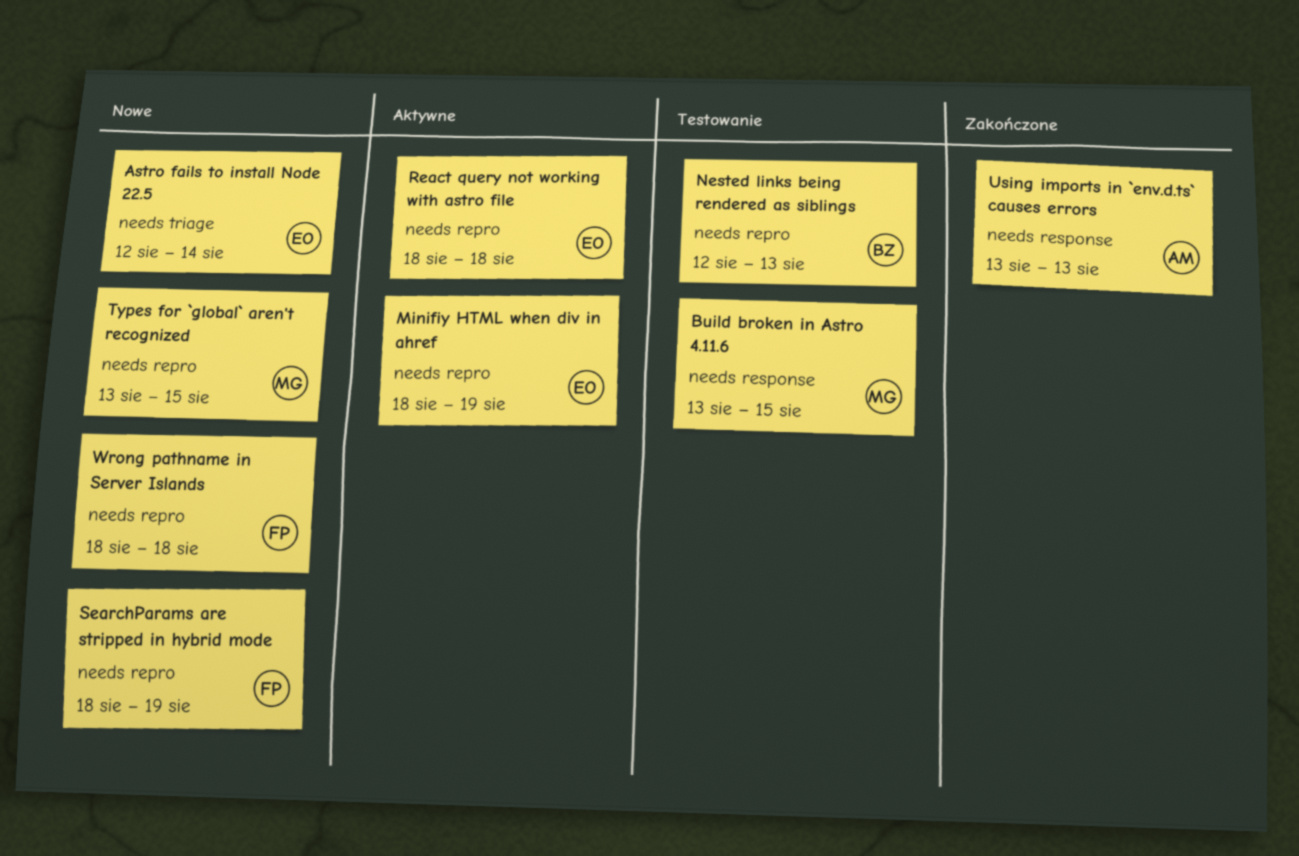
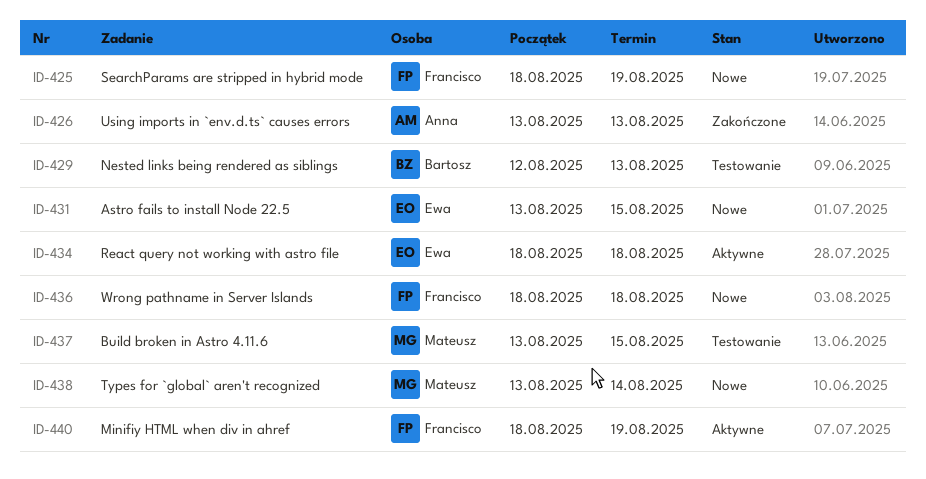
Astro fails to install Node 22.5, start: Aug 12 -> Aug 13
Astro fails to install Node 22.5, due: Aug 14 -> Aug 15
Minifiy HTML when div in ahref, owner: Ewa -> Francisco
Types for `global` aren't recognized, due: Aug 15 -> Aug 14

